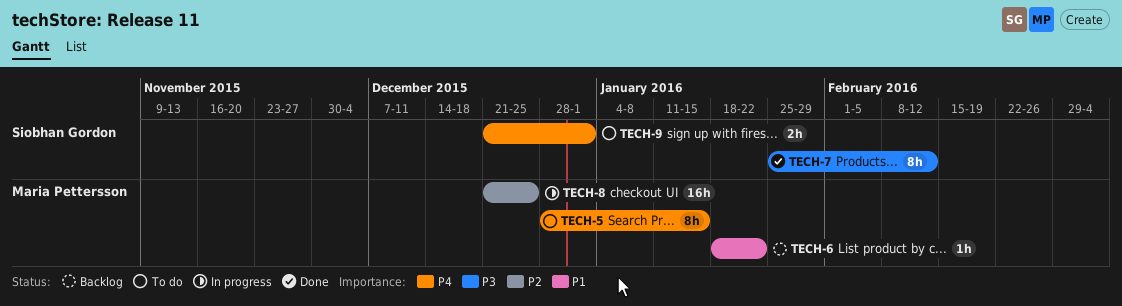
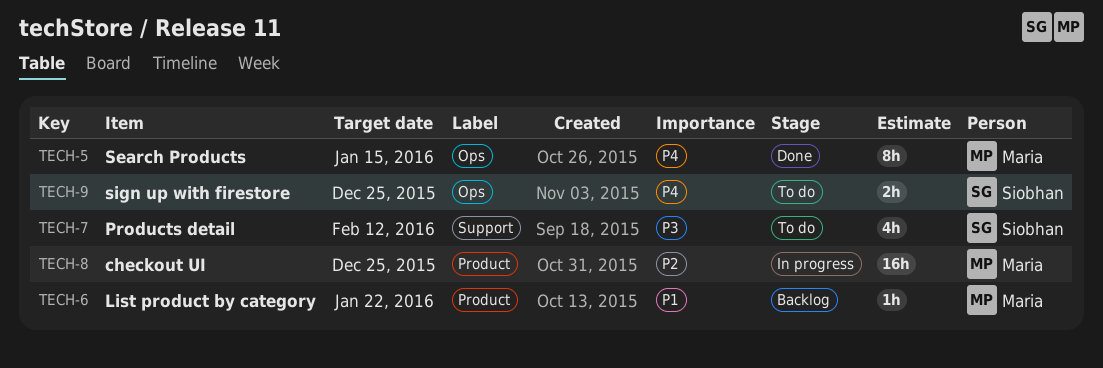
TECH-5, status: To do -> Done
TECH-7, status: Done -> To do
TECH-7, estimate: 8h -> 4h
TECH-9, due: Jan 1 -> Dec 25

